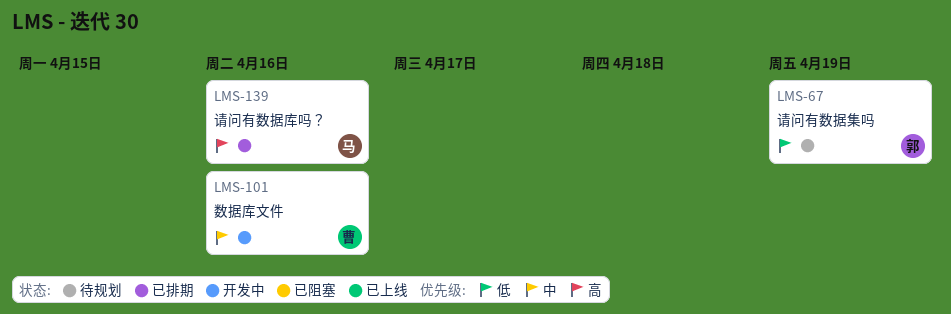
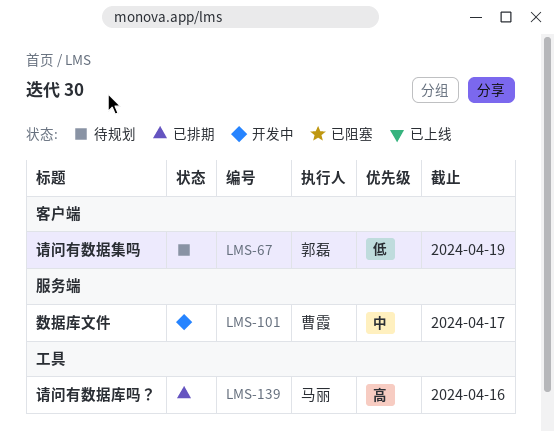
LMS-101, due: Apr 16 -> Apr 17

